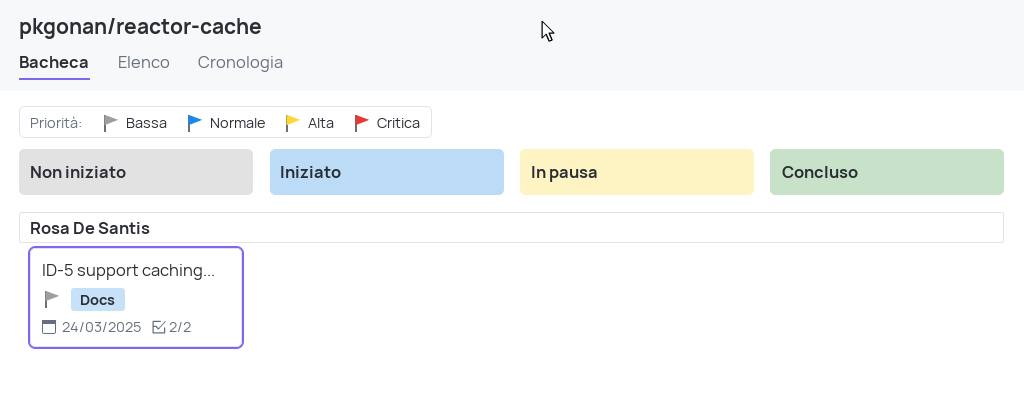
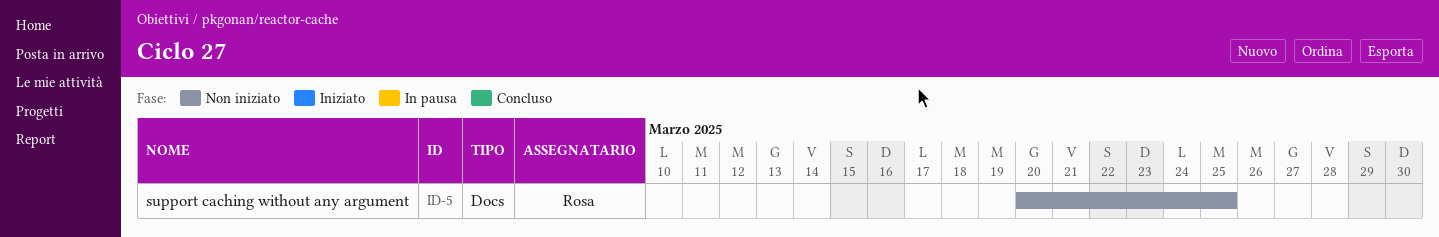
ID-5, due: Mar 24 -> Mar 25

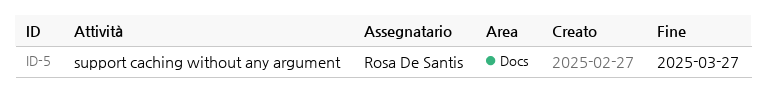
ID-5, due: Mar 25 -> Mar 27

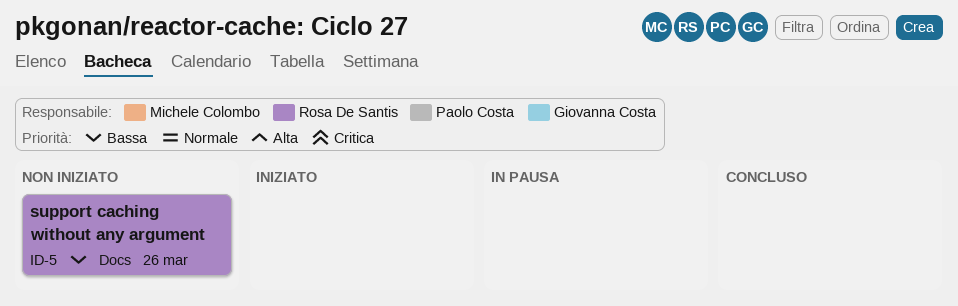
ID-5, due: Mar 27 -> Mar 26

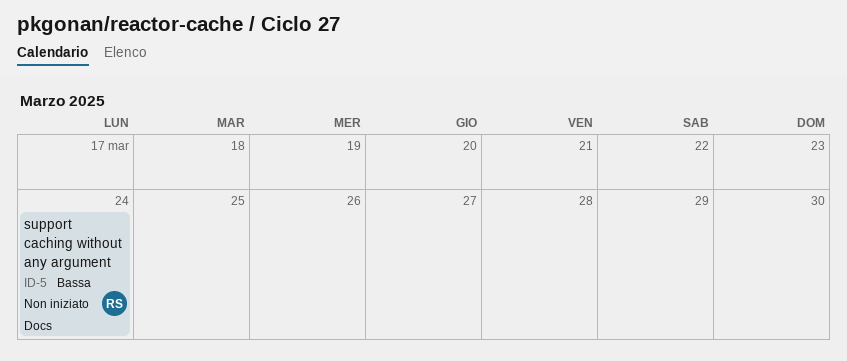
ID-5, due: Mar 26 -> Mar 24

